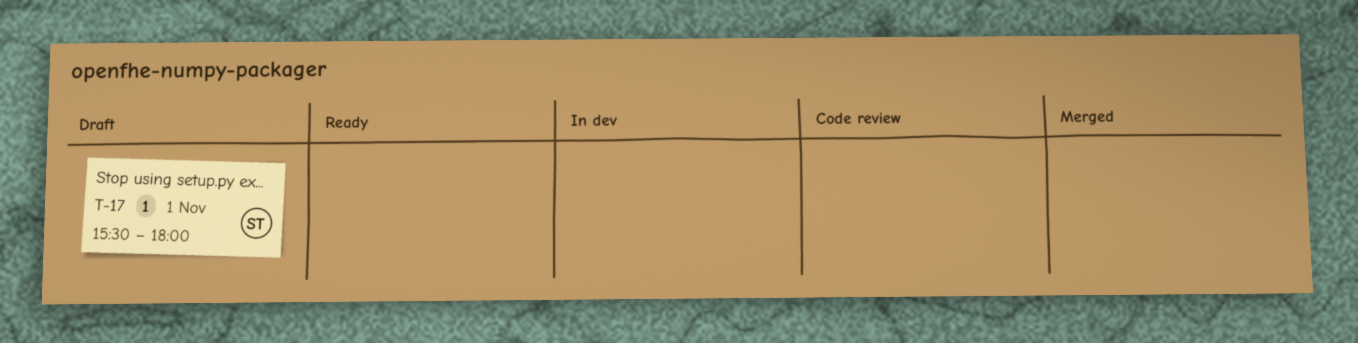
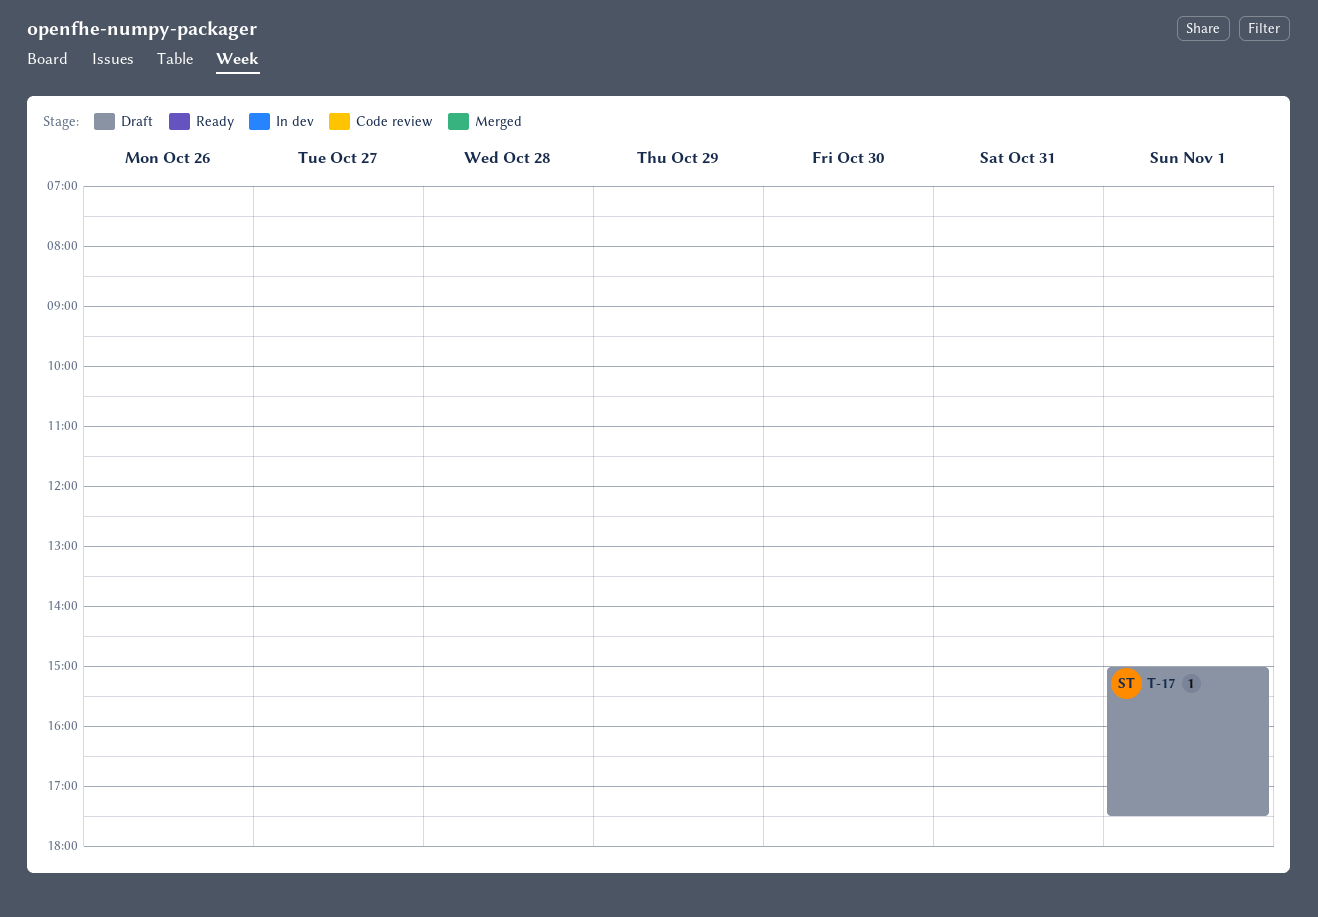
T-17, begins: 15:30 -> 15:00
T-17, ends: 18:00 -> 17:30

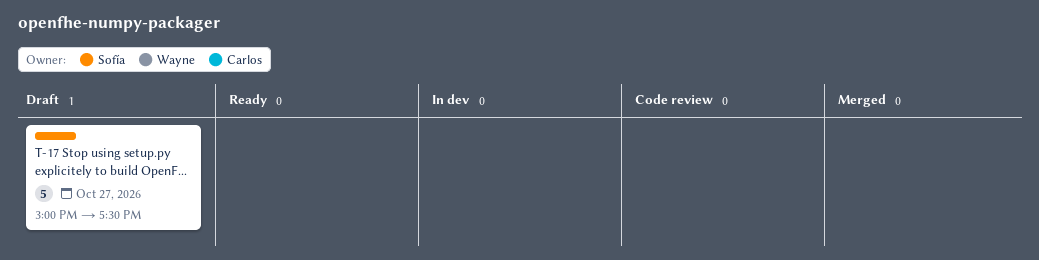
T-17, estimate: 1 -> 5
T-17, day: Nov 1 -> Oct 27

